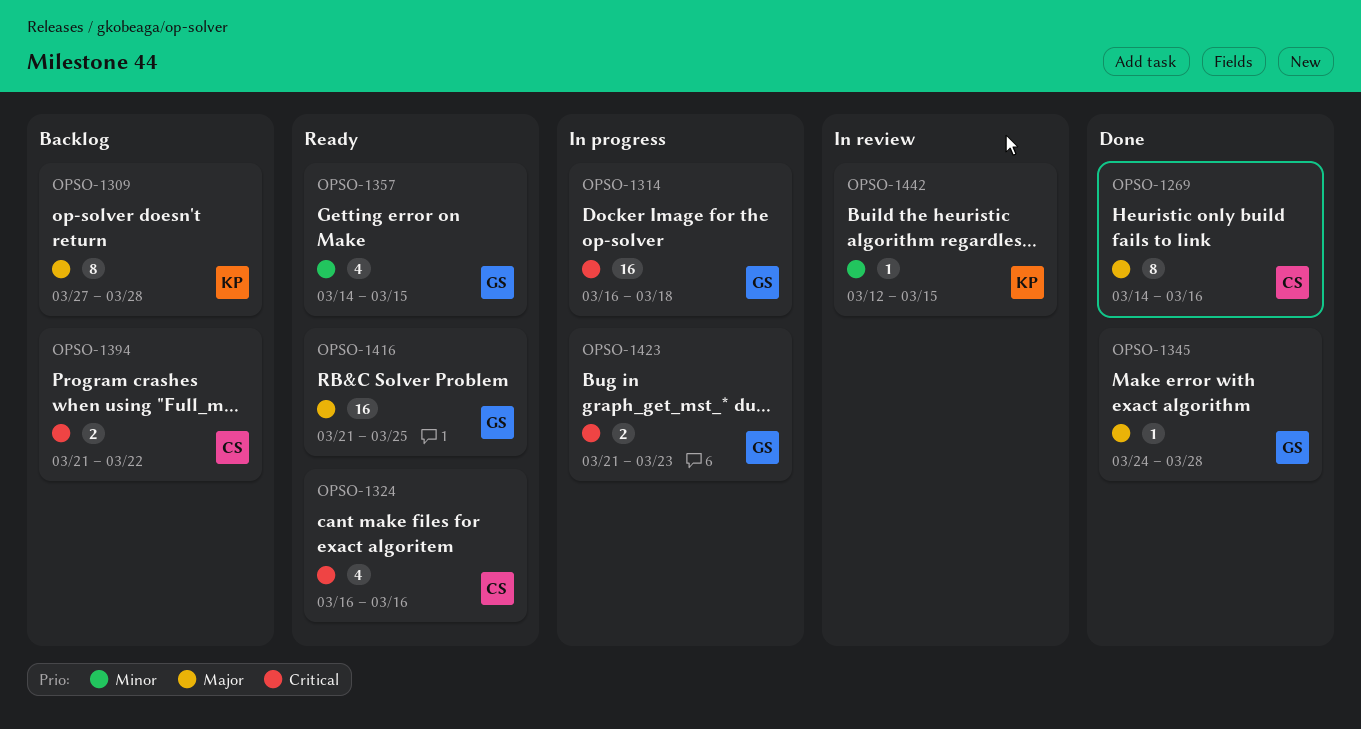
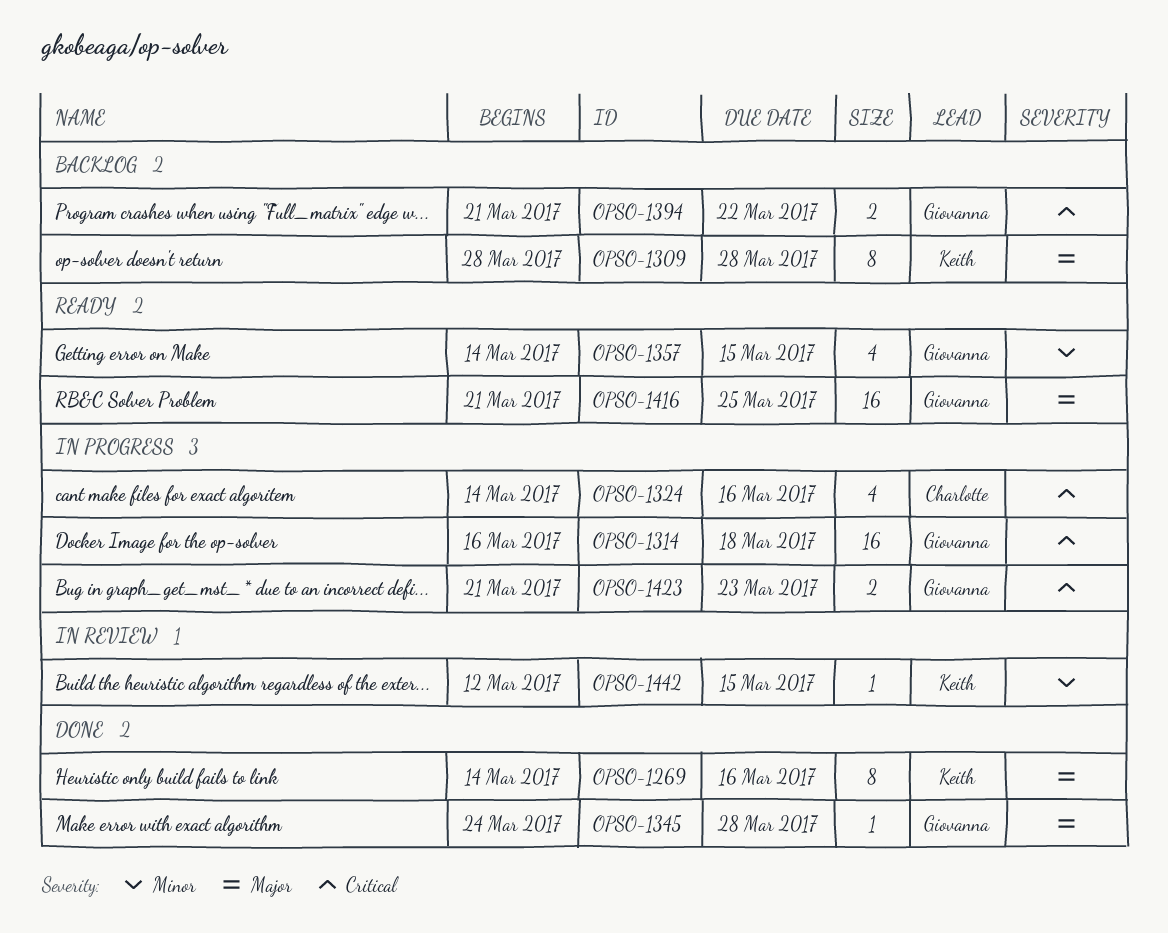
OPSO-1269, owner: Charlotte -> Keith
OPSO-1309, start: Mar 27 -> Mar 28
OPSO-1324, status: Ready -> In progress
OPSO-1324, start: Mar 16 -> Mar 14
OPSO-1394, owner: Charlotte -> Giovanna

